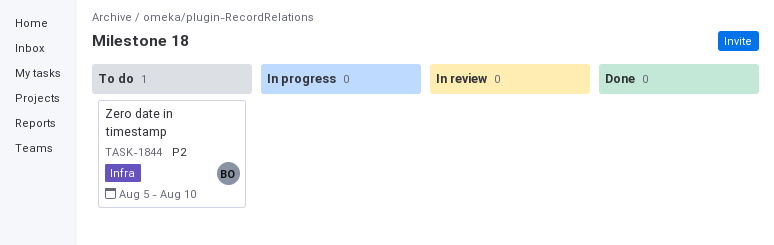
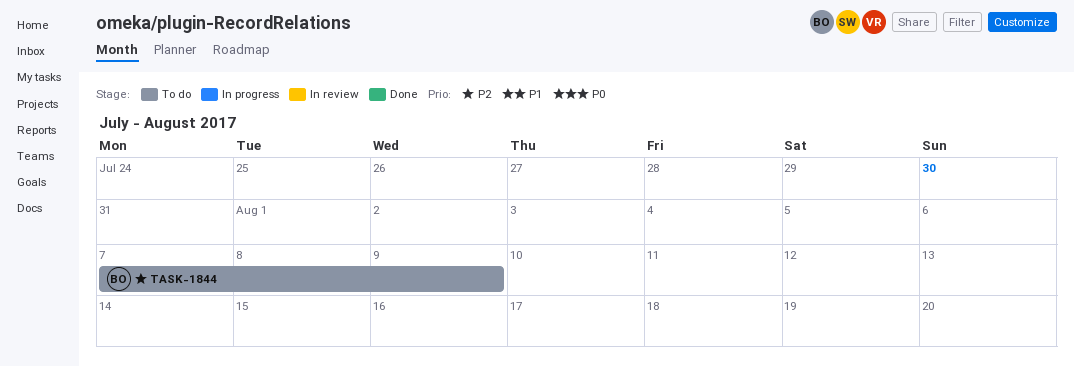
TASK-1844, start: Aug 5 -> Aug 7
TASK-1844, due: Aug 10 -> Aug 9

